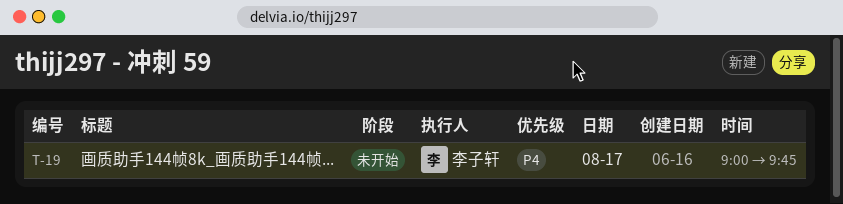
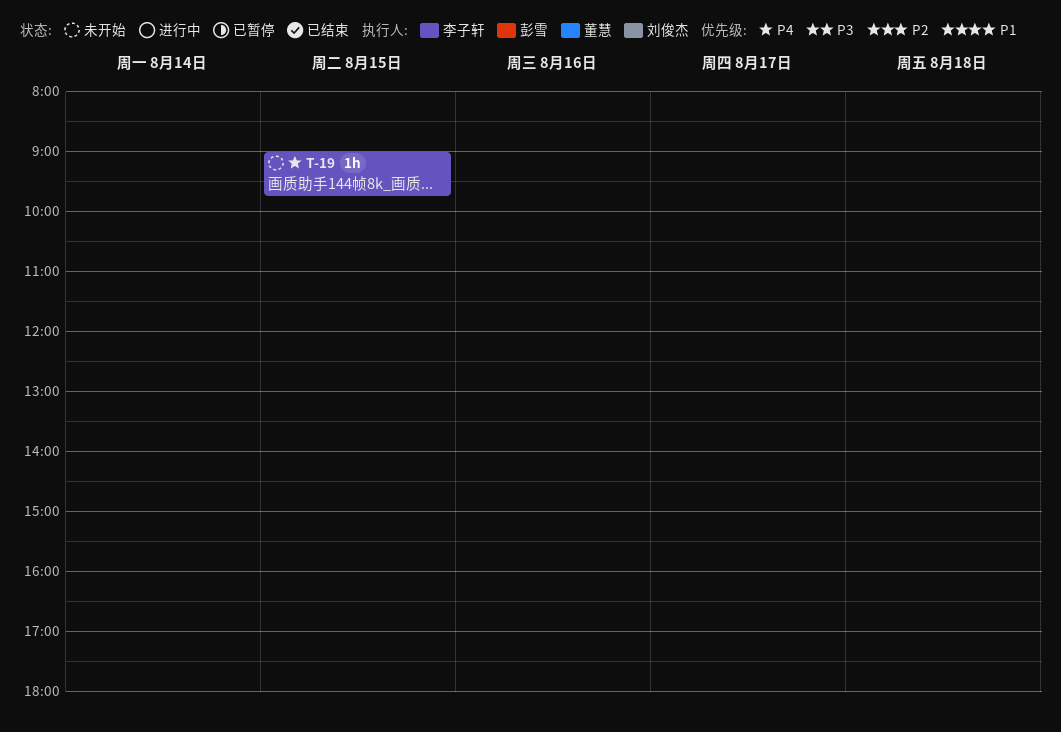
T-19, day: Aug 17 -> Aug 15

